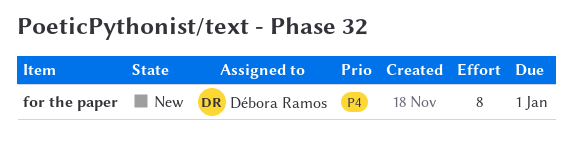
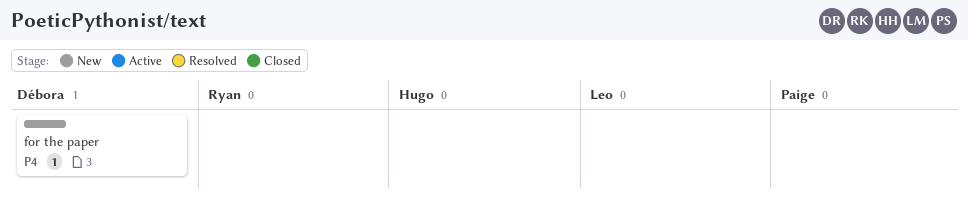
for the paper, estimate: 8 -> 1

